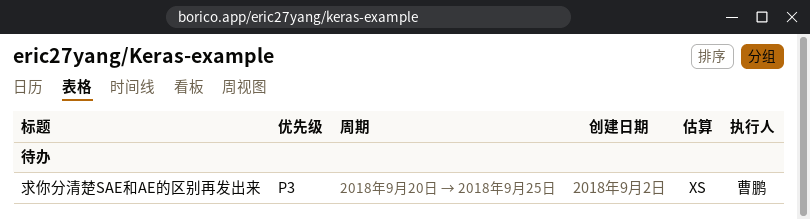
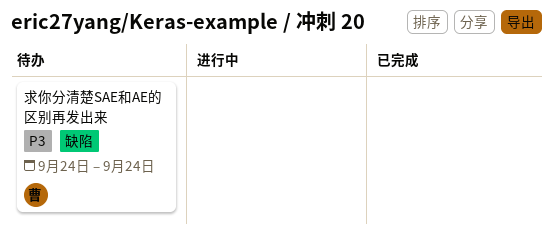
求你分清楚SAE和AE的区别再发出来, start: Sep 20 -> Sep 24
求你分清楚SAE和AE的区别再发出来, due: Sep 25 -> Sep 24

